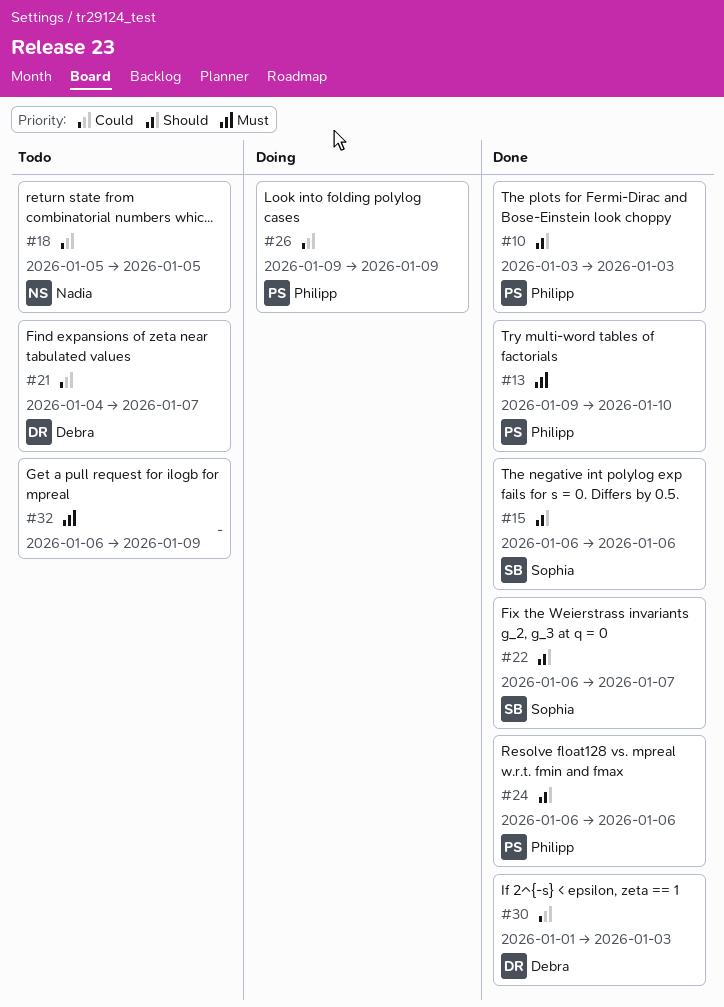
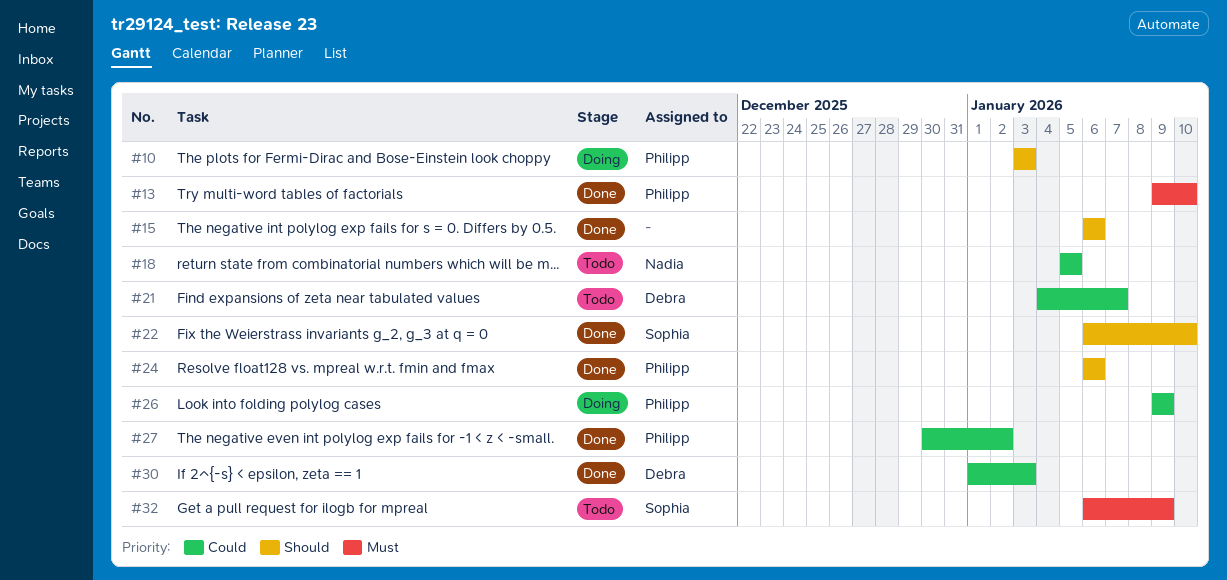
#10, status: Done -> Doing
#15, owner: Sophia -> none
#22, due: Jan 7 -> Jan 10
#27: none -> present
#32, owner: none -> Sophia

